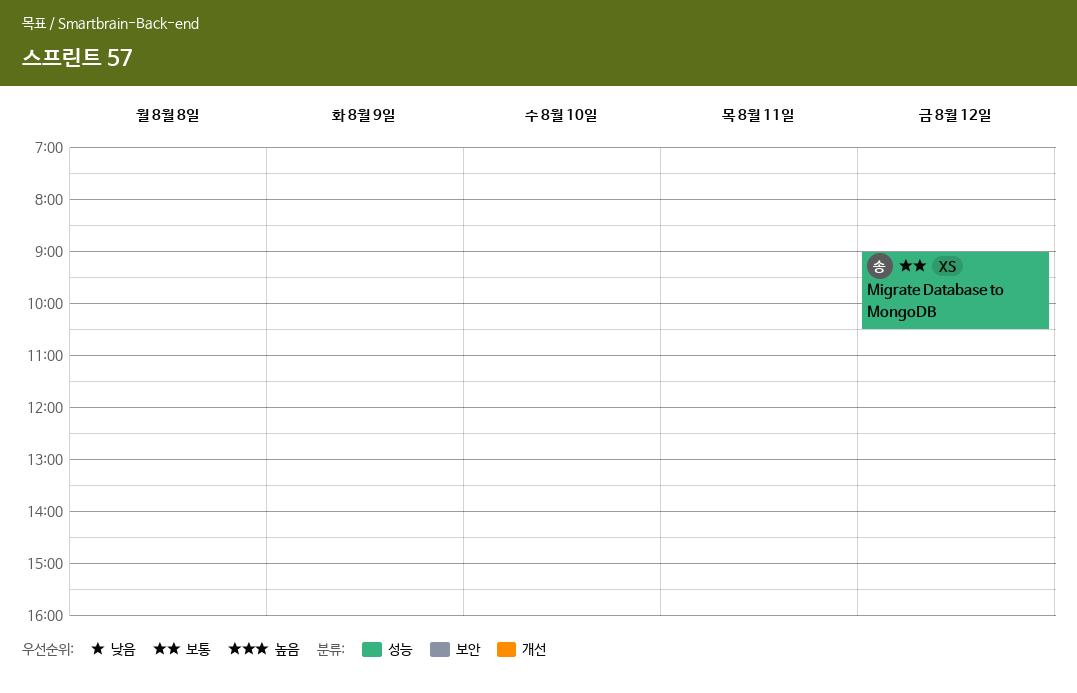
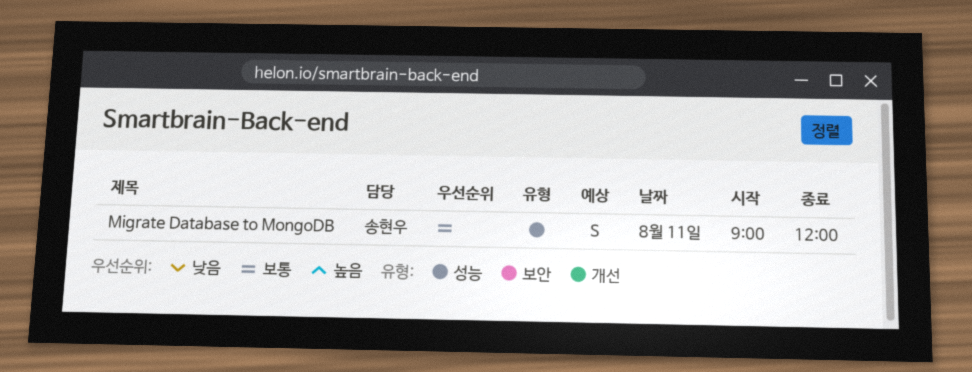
Migrate Database to MongoDB, estimate: XS -> S
Migrate Database to MongoDB, day: Aug 12 -> Aug 11
Migrate Database to MongoDB, ends: 10:30 -> 12:00

